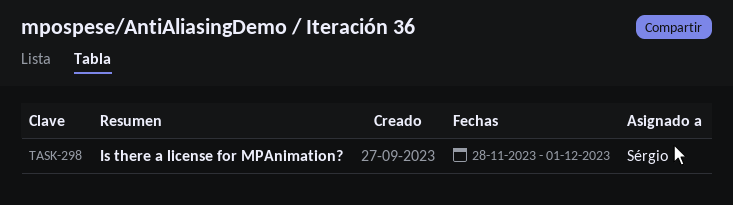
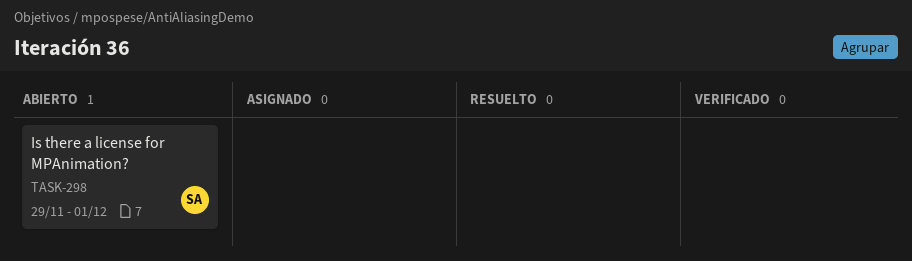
TASK-298, start: Nov 28 -> Nov 29

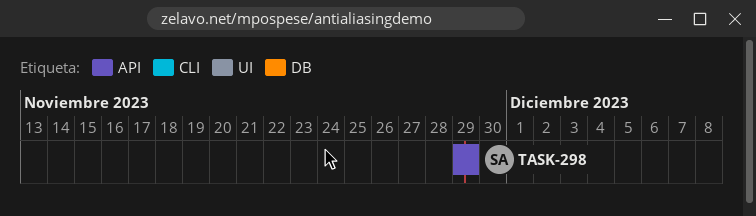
TASK-298, due: Dec 1 -> Nov 29

